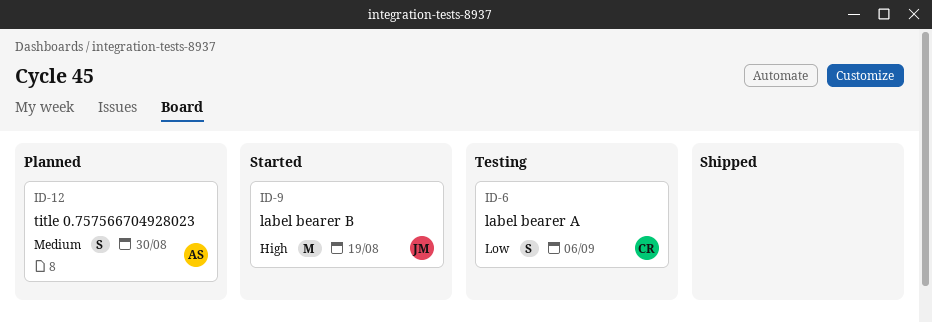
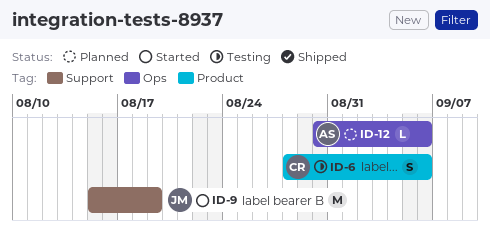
ID-12, estimate: S -> L
ID-12, due: Aug 30 -> Sep 6

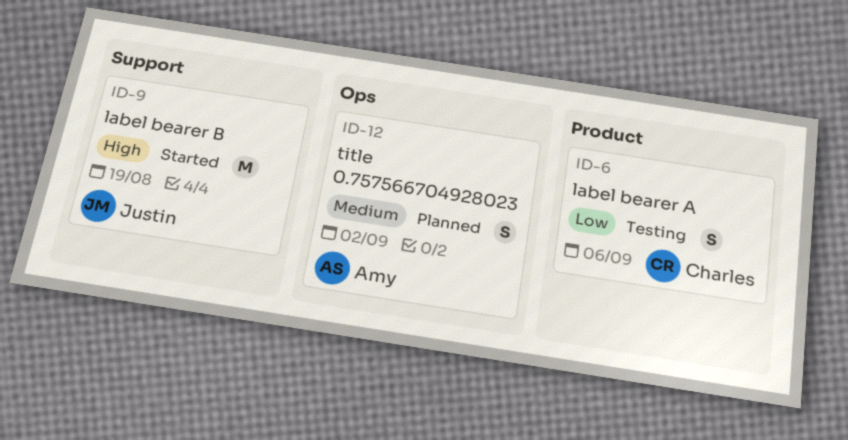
ID-12, estimate: L -> S
ID-12, due: Sep 6 -> Sep 2

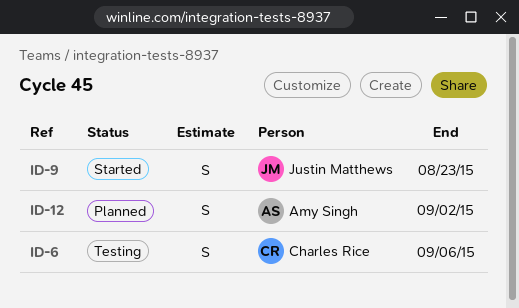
ID-9, estimate: M -> S
ID-9, due: Aug 19 -> Aug 23

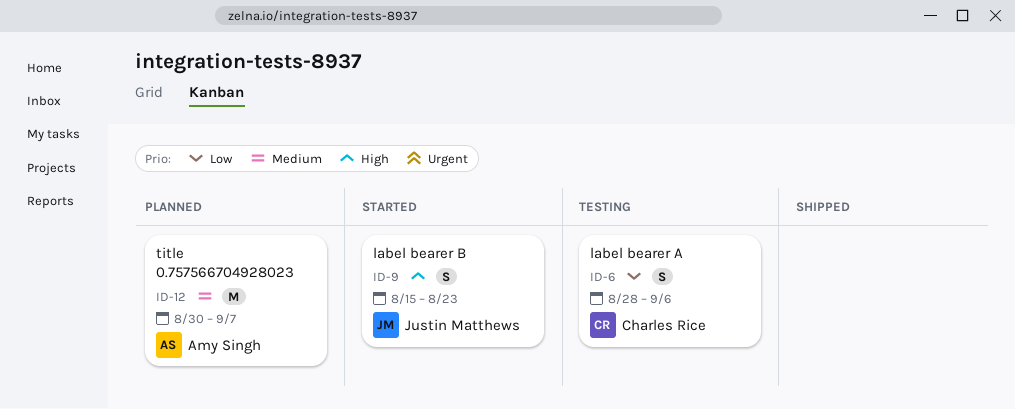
ID-12, estimate: S -> M
ID-12, due: Sep 2 -> Sep 7

